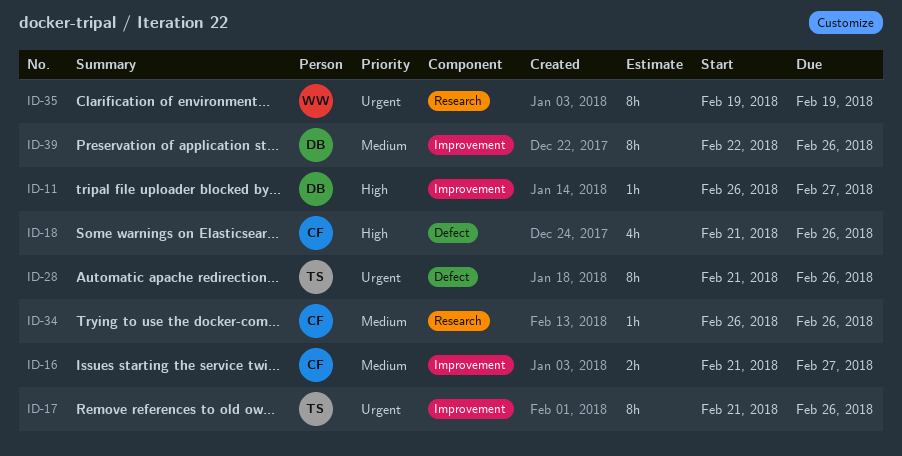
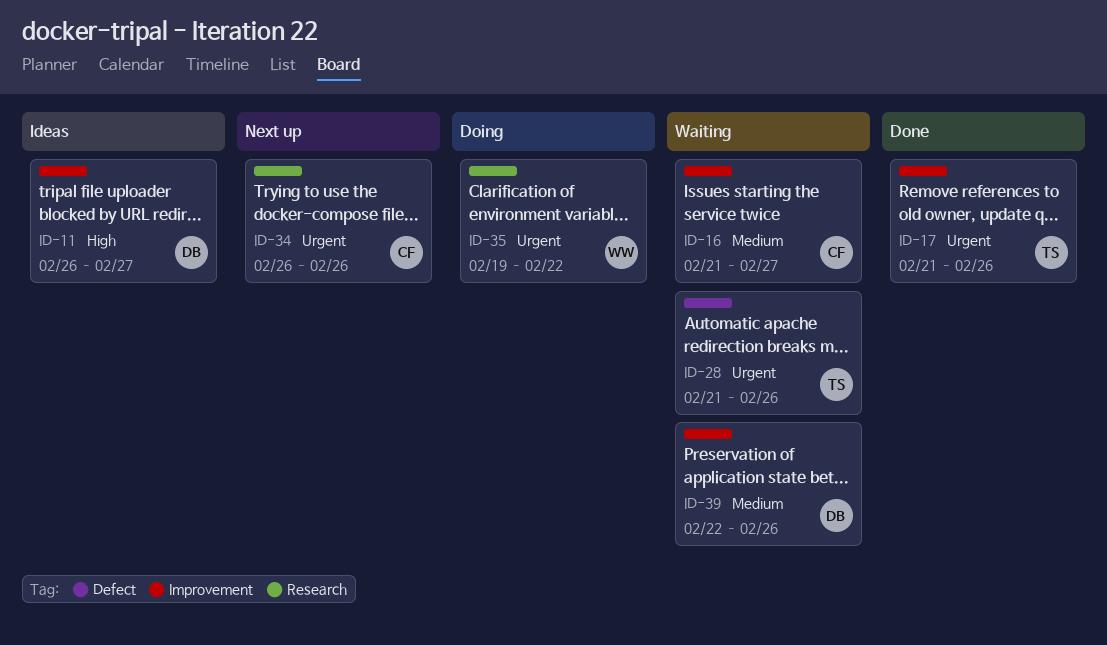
ID-18: present -> none
ID-34, priority: Medium -> Urgent
ID-35, due: Feb 19 -> Feb 22

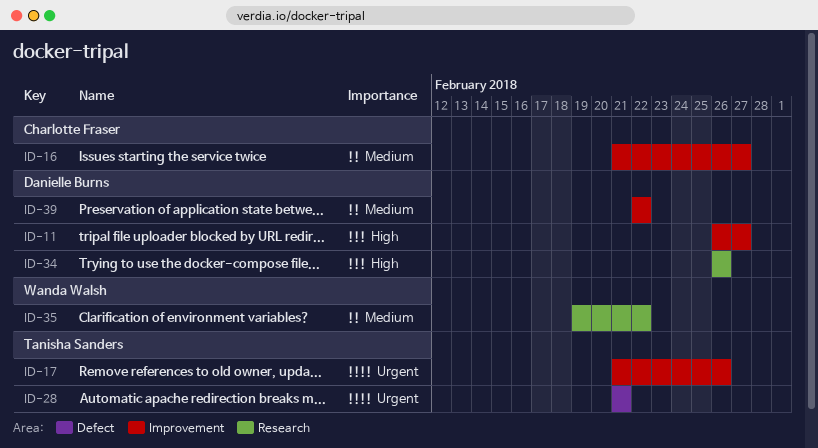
ID-28, due: Feb 26 -> Feb 21
ID-34, owner: Charlotte Fraser -> Danielle Burns
ID-34, priority: Urgent -> High
ID-35, priority: Urgent -> Medium
ID-39, due: Feb 26 -> Feb 22

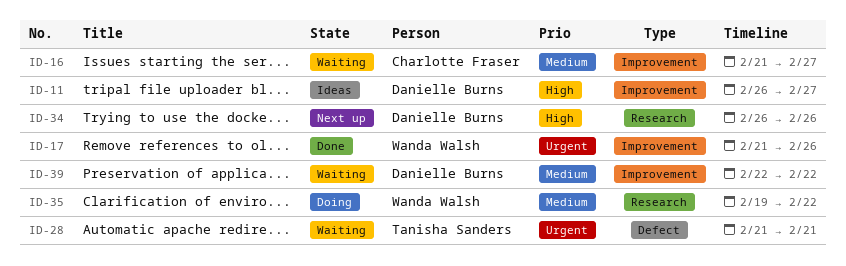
ID-17, owner: Tanisha Sanders -> Wanda Walsh

